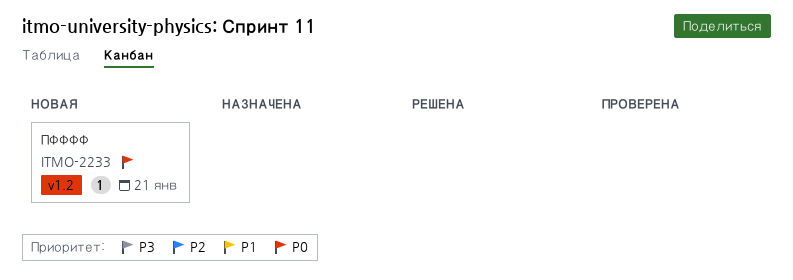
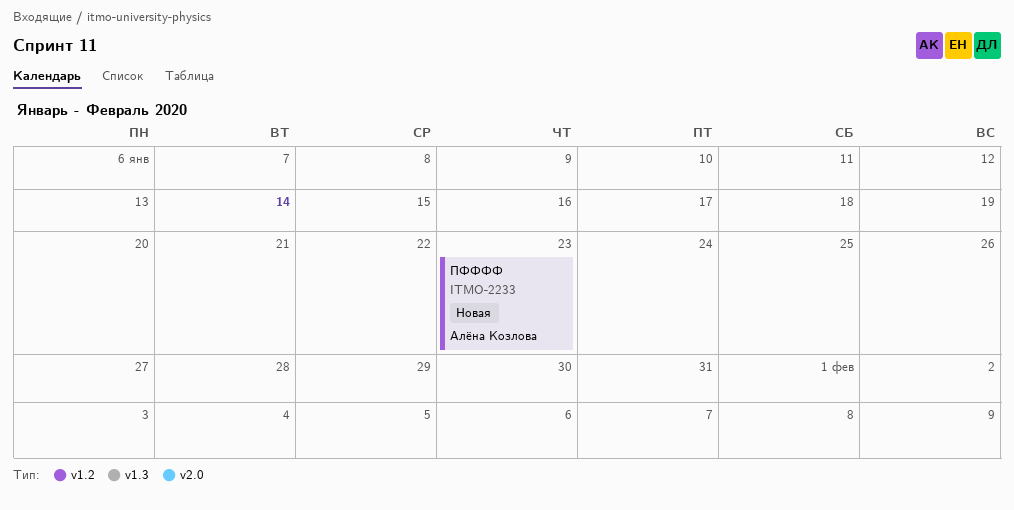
ITMO-2233, due: Jan 21 -> Jan 23

